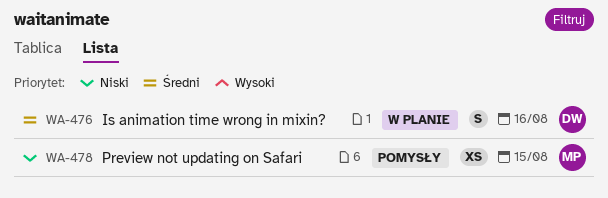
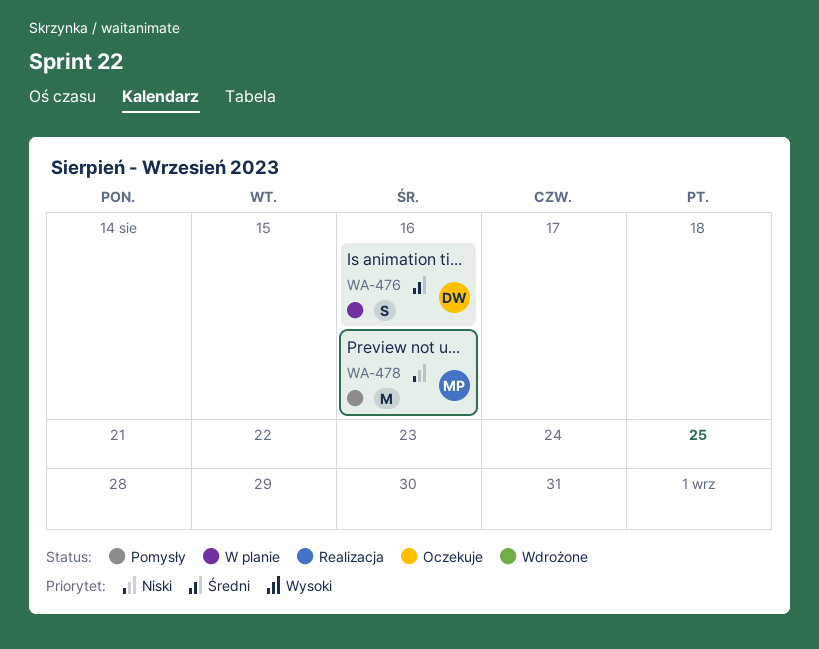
WA-478, estimate: XS -> M
WA-478, due: Aug 15 -> Aug 16

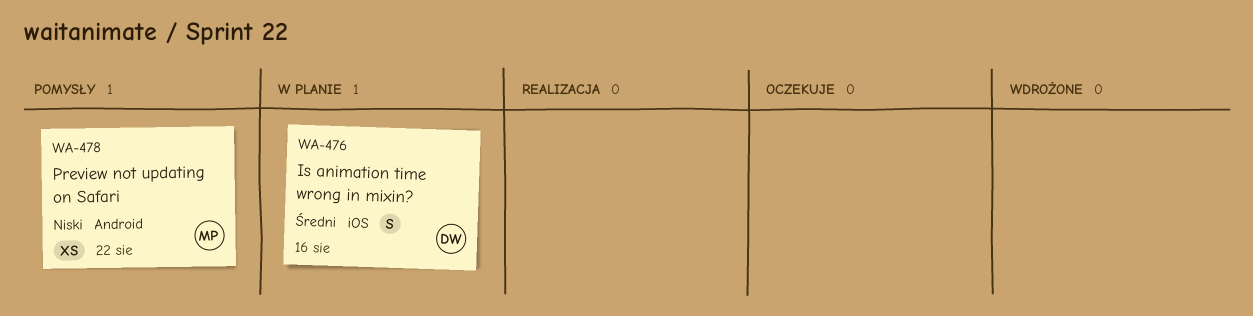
WA-478, estimate: M -> XS
WA-478, due: Aug 16 -> Aug 22

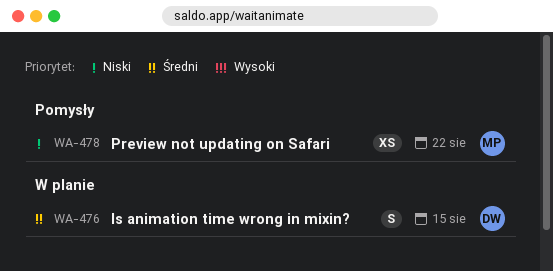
WA-476, due: Aug 16 -> Aug 15

